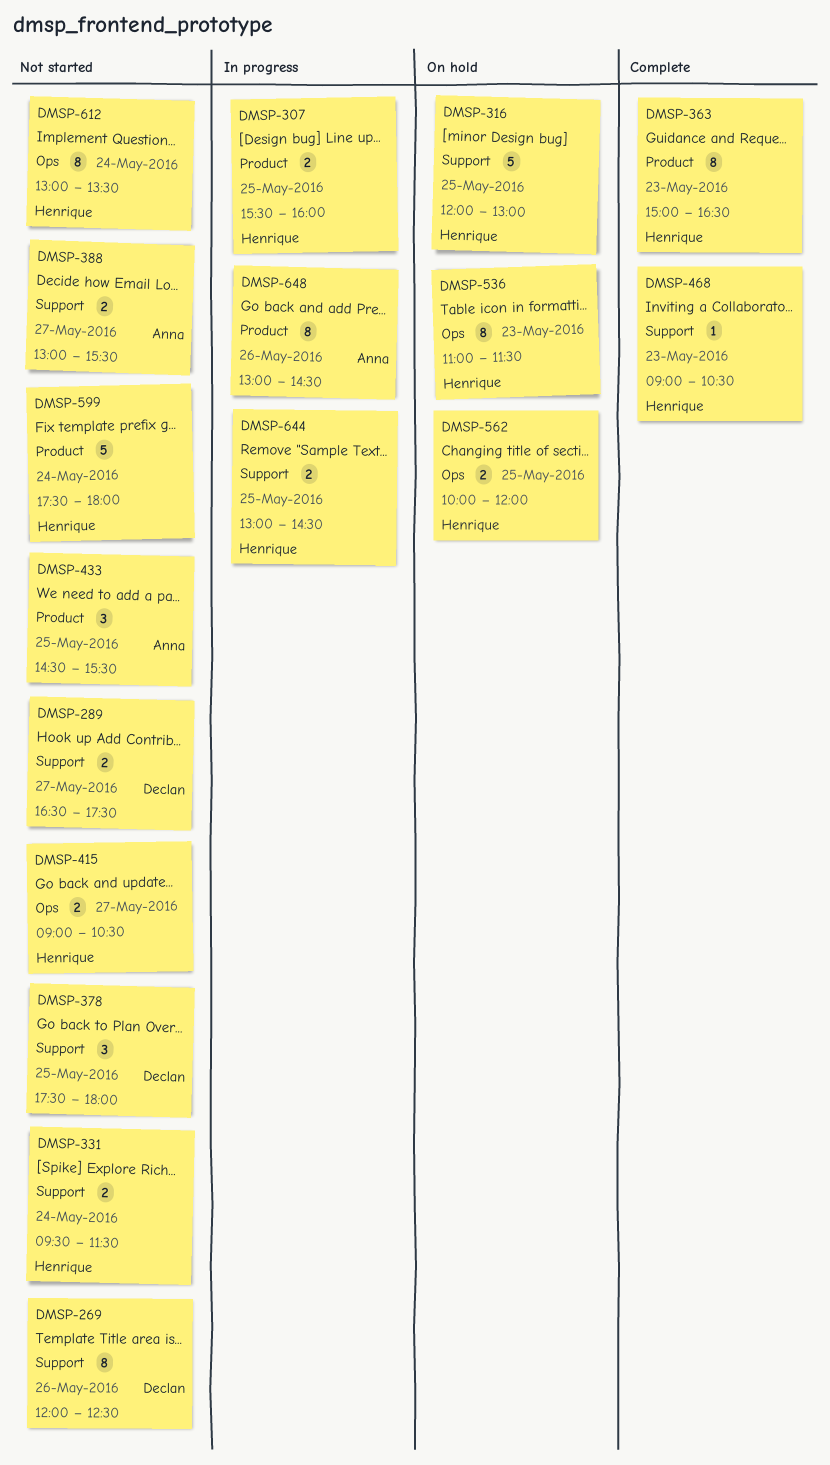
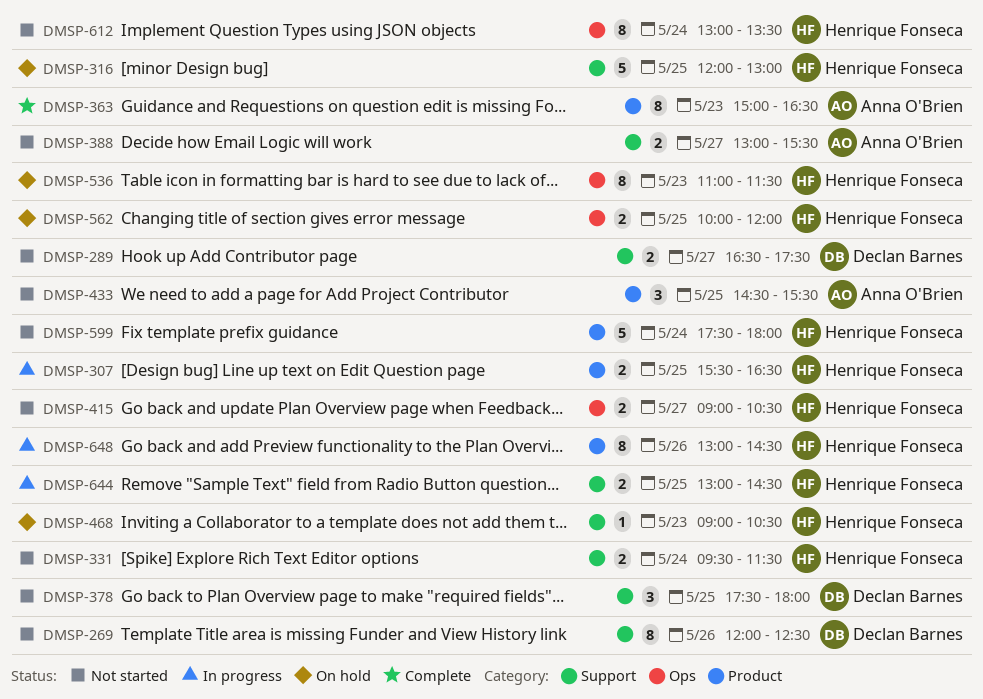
DMSP-307, ends: 16:00 -> 16:30
DMSP-363, owner: Henrique Fonseca -> Anna O'Brien
DMSP-468, status: Complete -> On hold
DMSP-648, owner: Anna O'Brien -> Henrique Fonseca

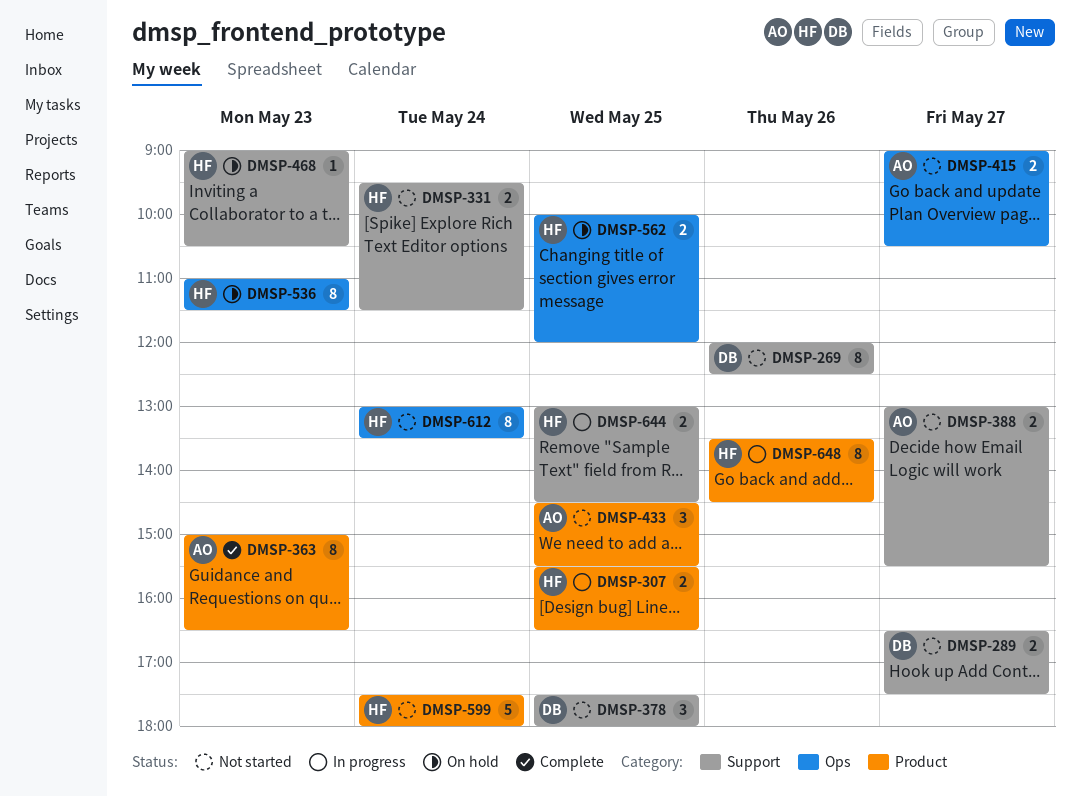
DMSP-316: present -> none
DMSP-415, owner: Henrique Fonseca -> Anna O'Brien
DMSP-648, begins: 13:00 -> 13:30

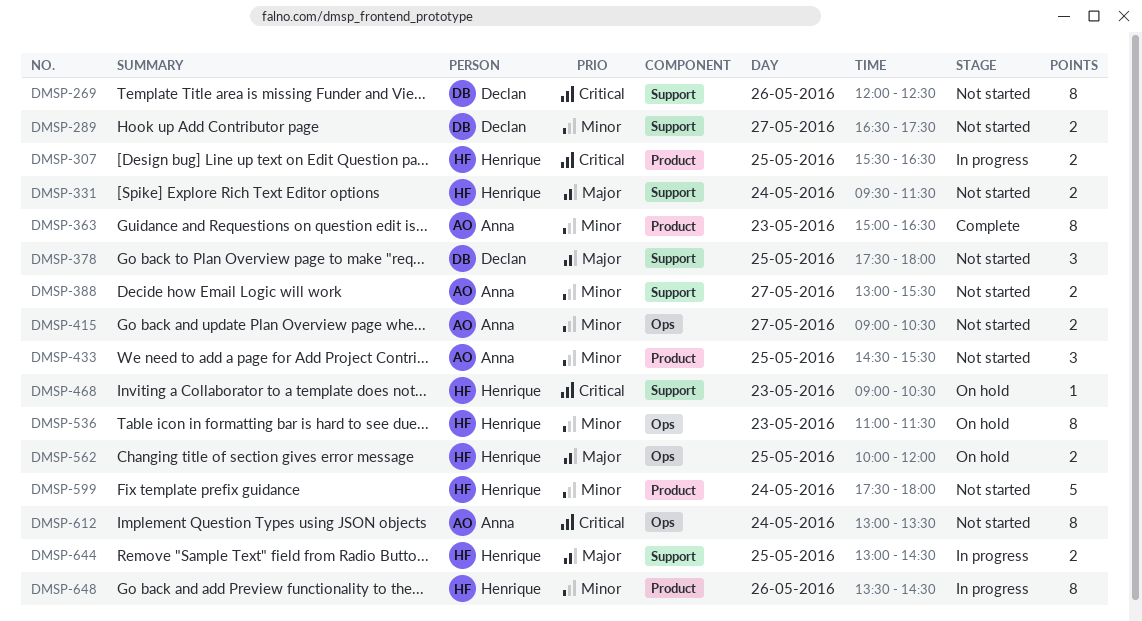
DMSP-612, owner: Henrique -> Anna

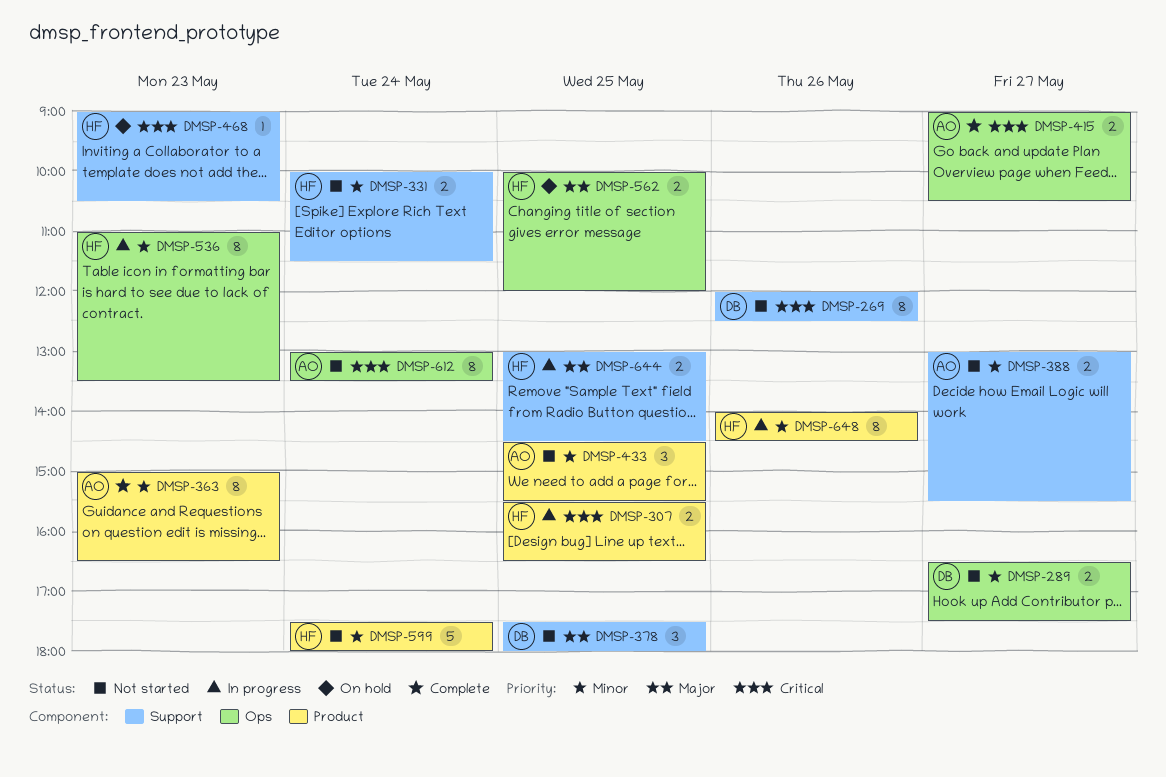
DMSP-289, label: Support -> Ops
DMSP-331, priority: Major -> Minor
DMSP-331, begins: 09:30 -> 10:00
DMSP-415, status: Not started -> Complete
DMSP-415, priority: Minor -> Critical
DMSP-536, status: On hold -> In progress
DMSP-536, ends: 11:30 -> 13:30
DMSP-648, begins: 13:30 -> 14:00

